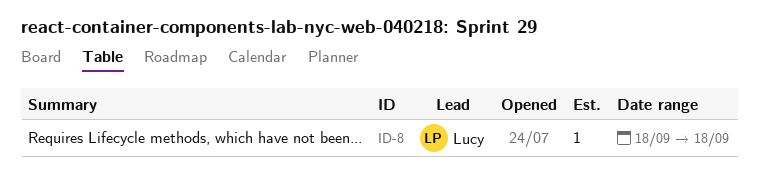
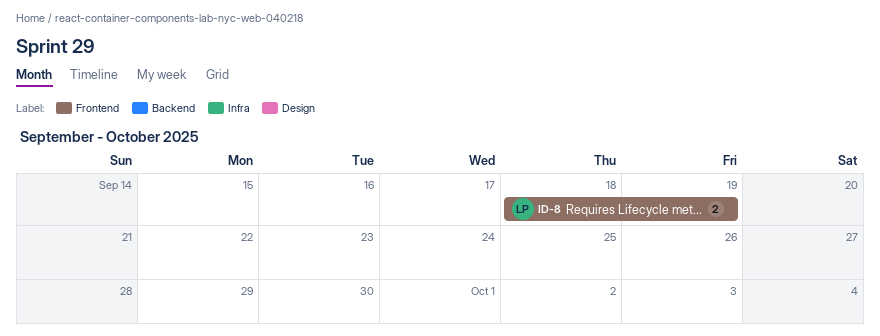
ID-8, estimate: 1 -> 2
ID-8, due: Sep 18 -> Sep 19

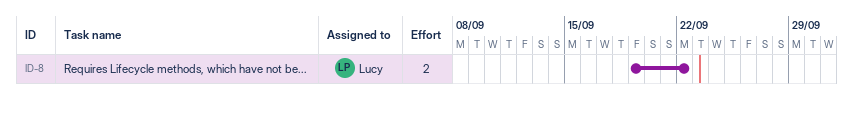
ID-8, start: Sep 18 -> Sep 19
ID-8, due: Sep 19 -> Sep 22

